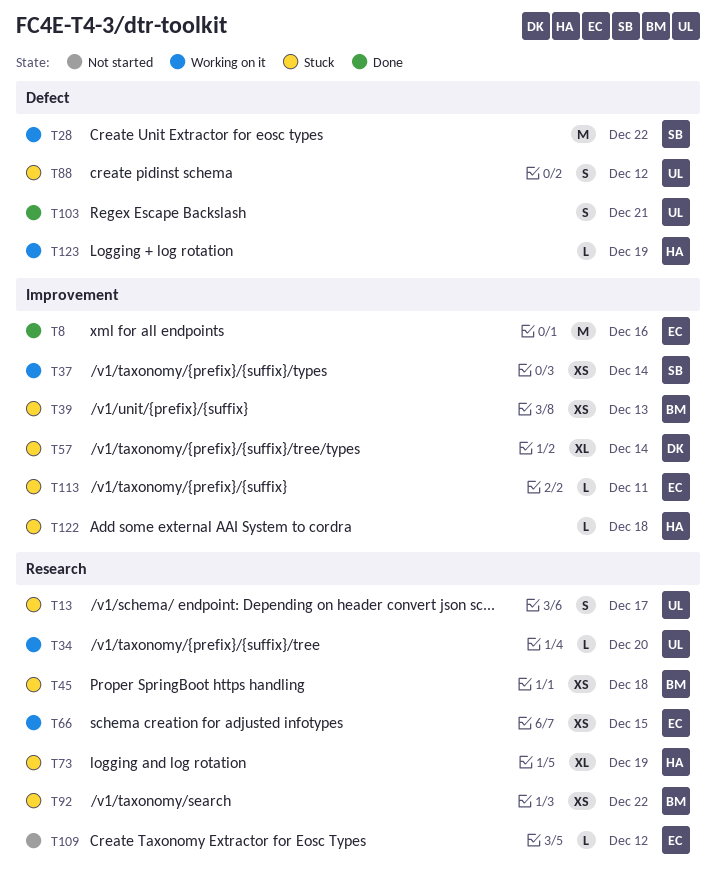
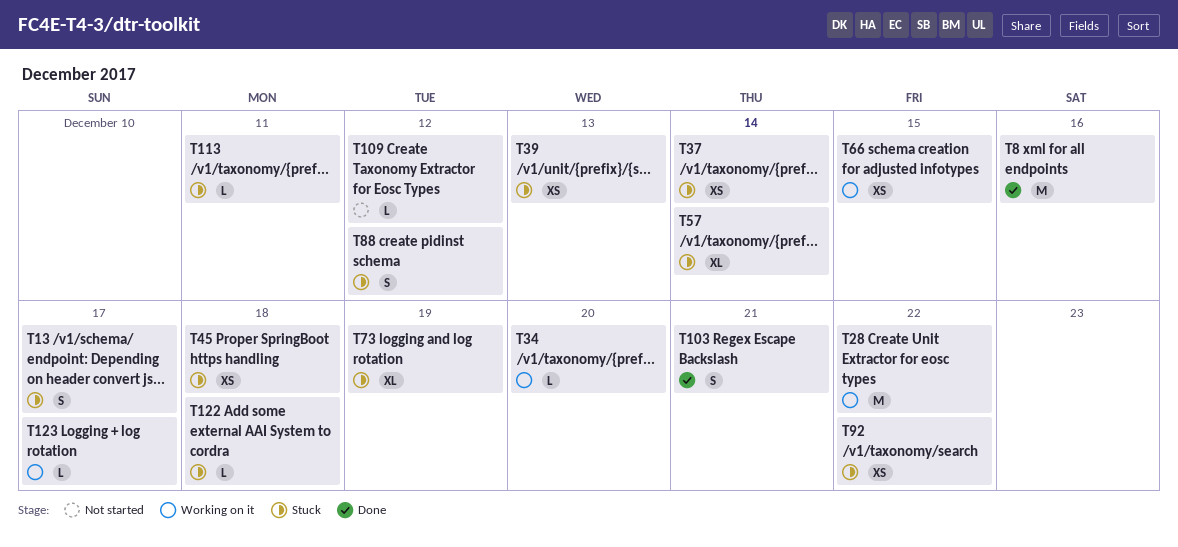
T37, status: Working on it -> Stuck
T123, due: Dec 19 -> Dec 17

